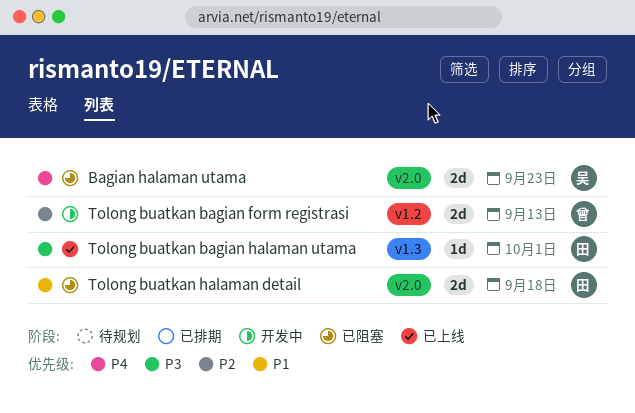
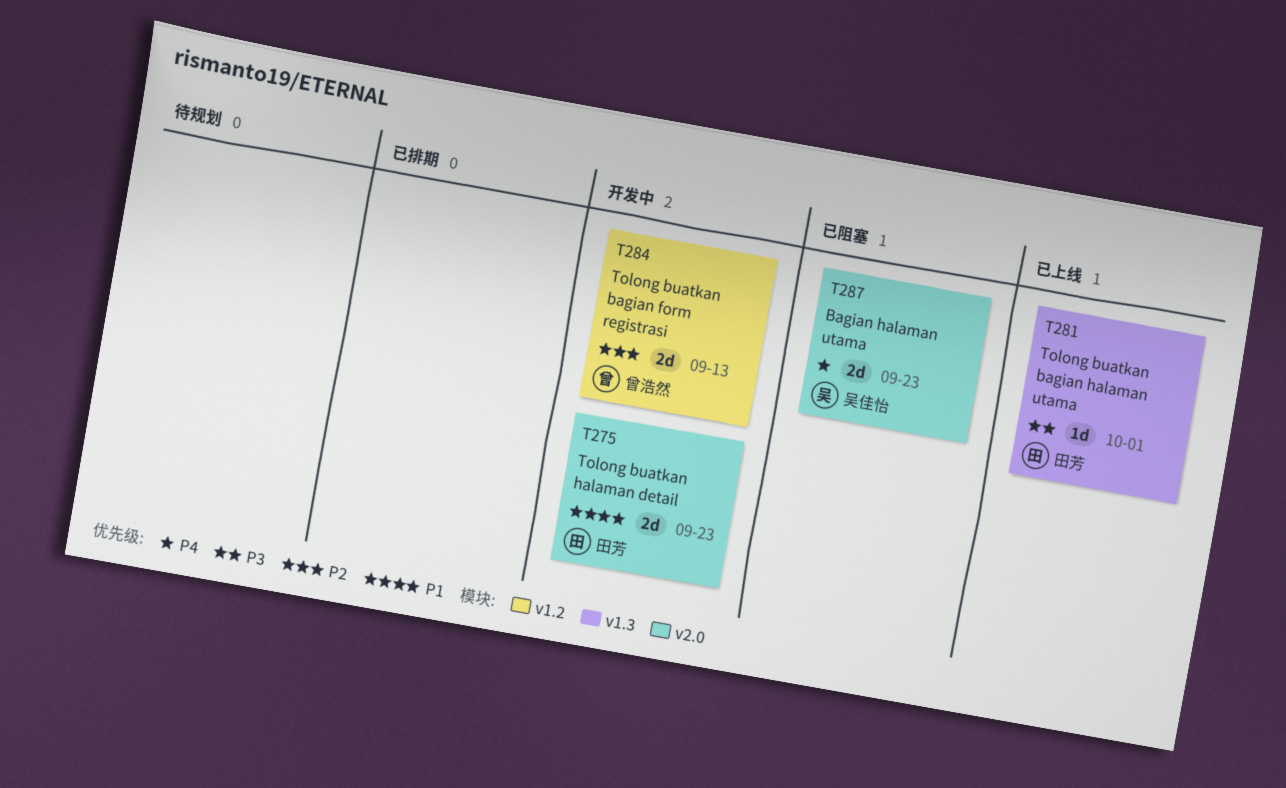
Tolong buatkan halaman detail, status: 已阻塞 -> 开发中
Tolong buatkan halaman detail, due: Sep 18 -> Sep 23

